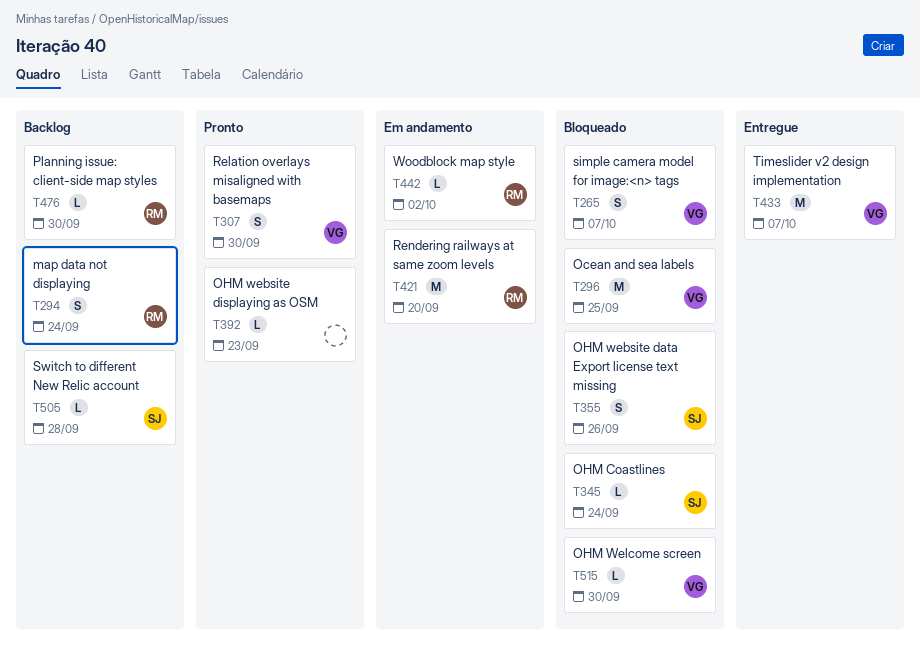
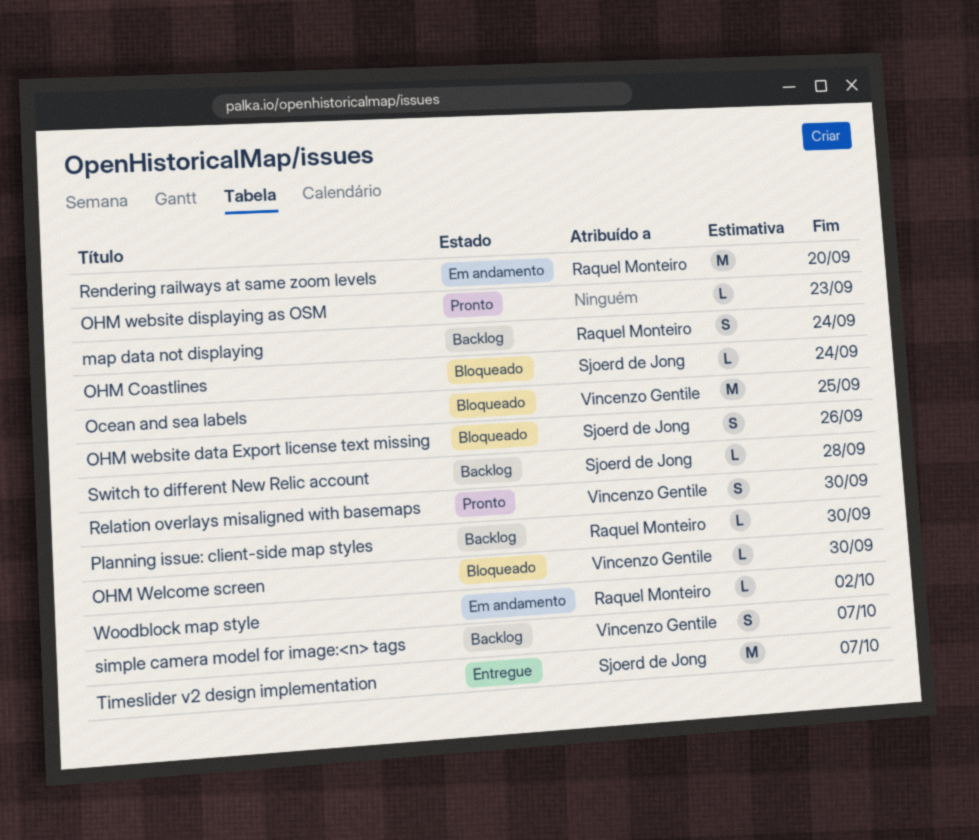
simple camera model for image:<n> tags, status: Bloqueado -> Backlog
Timeslider v2 design implementation, owner: Vincenzo Gentile -> Sjoerd de Jong

